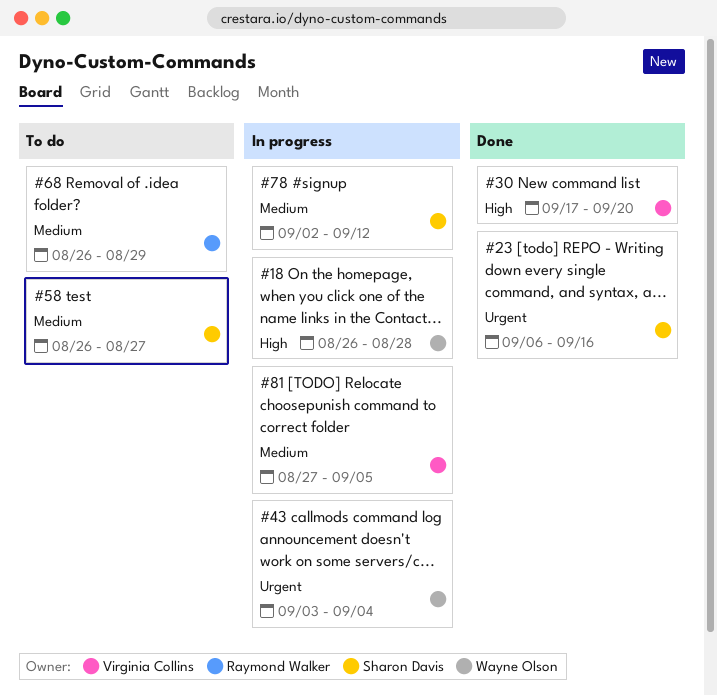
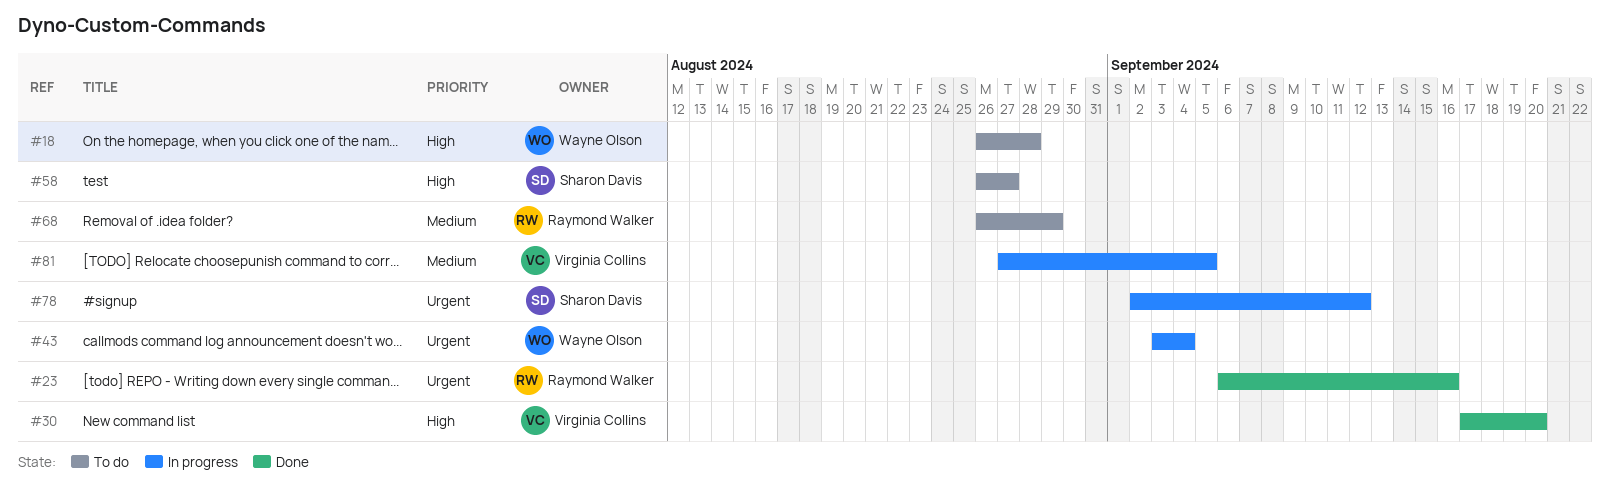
#18, status: In progress -> To do
#23, owner: Sharon Davis -> Raymond Walker
#58, priority: Medium -> High
#78, priority: Medium -> Urgent

